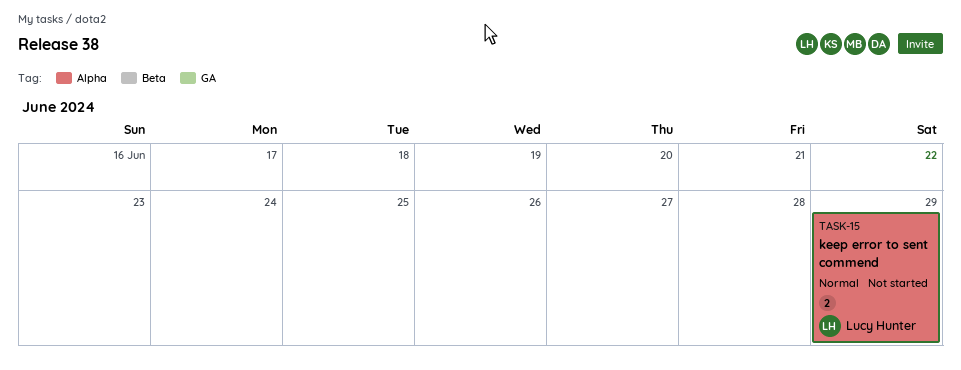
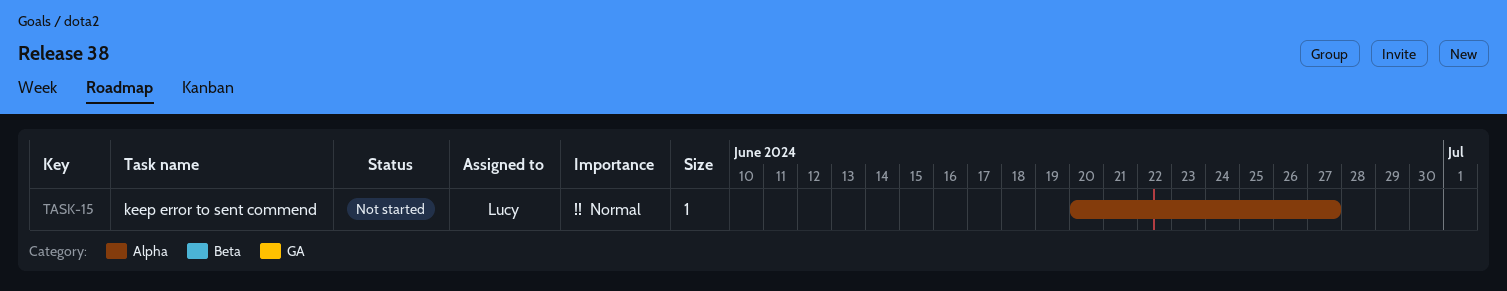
TASK-15, estimate: 2 -> 1
TASK-15, due: Jun 29 -> Jun 27

